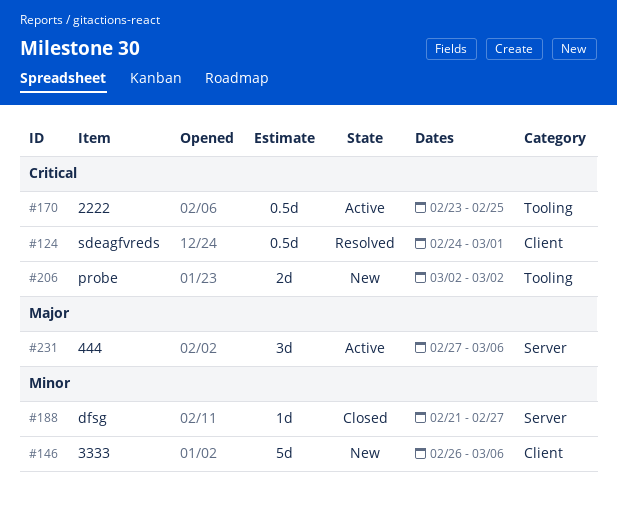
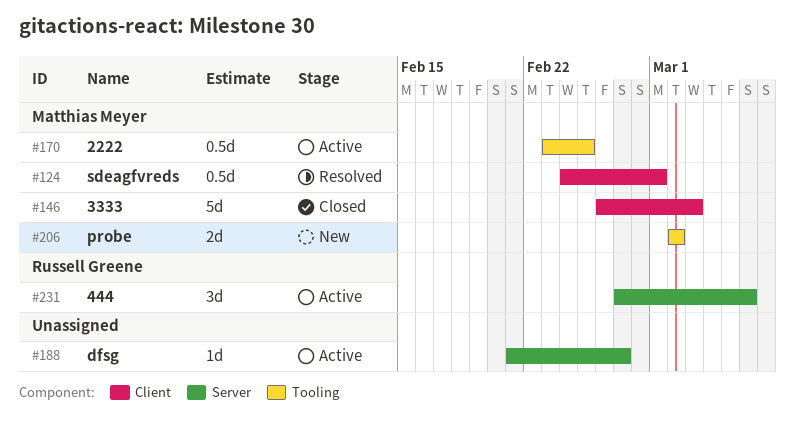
#146, status: New -> Closed
#146, due: Mar 6 -> Mar 3
#188, status: Closed -> Active

